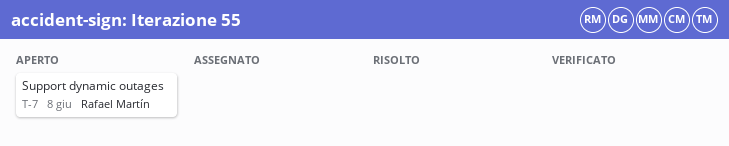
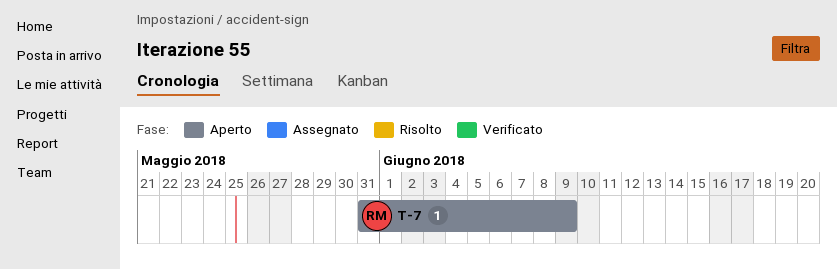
T-7, due: Jun 8 -> Jun 9

